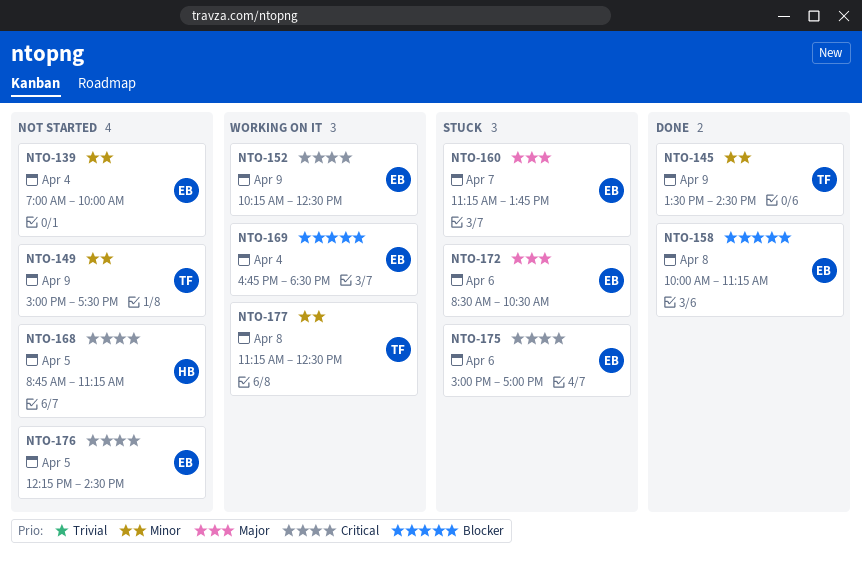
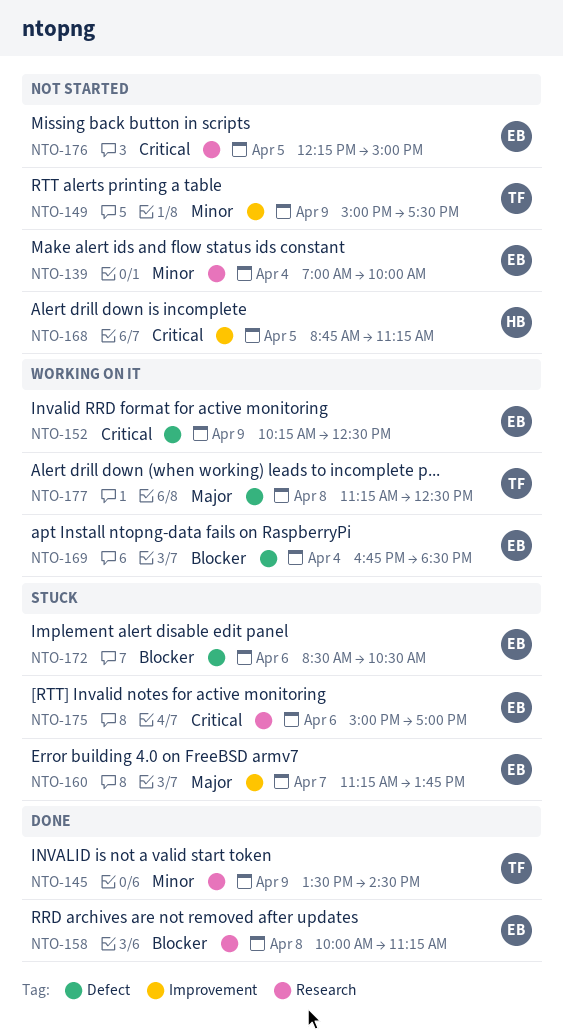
NTO-172, priority: Major -> Blocker
NTO-176, ends: 14:30 -> 15:00
NTO-177, priority: Minor -> Major

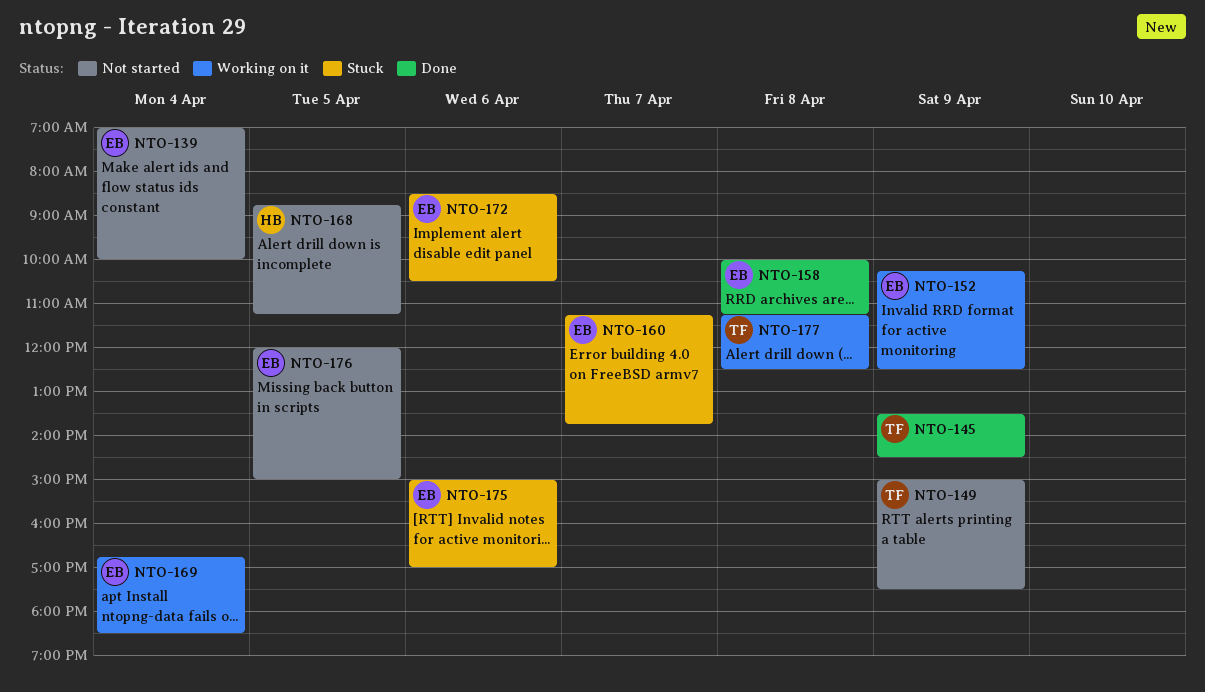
NTO-176, begins: 12:15 -> 12:00

